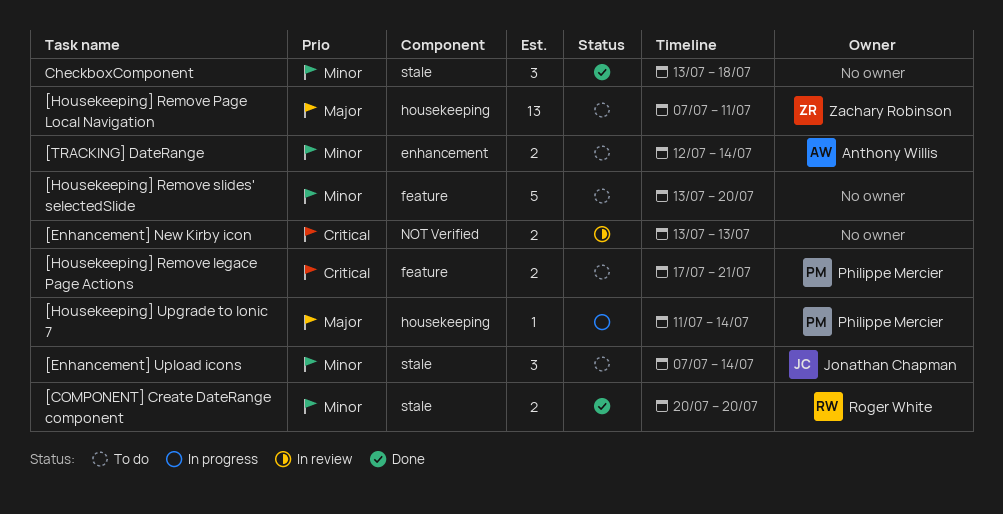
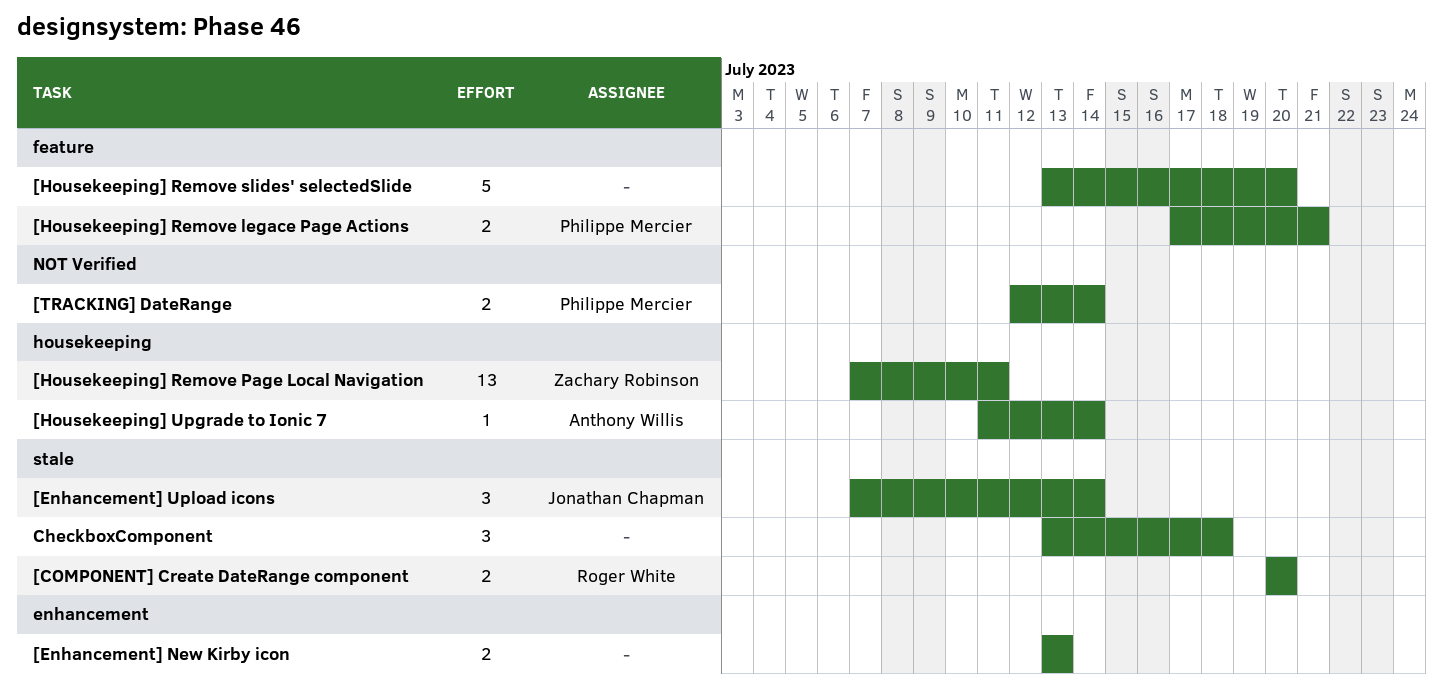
[Enhancement] New Kirby icon, label: NOT Verified -> enhancement
[Housekeeping] Upgrade to Ionic 7, owner: Philippe Mercier -> Anthony Willis
[TRACKING] DateRange, owner: Anthony Willis -> Philippe Mercier
[TRACKING] DateRange, label: enhancement -> NOT Verified

